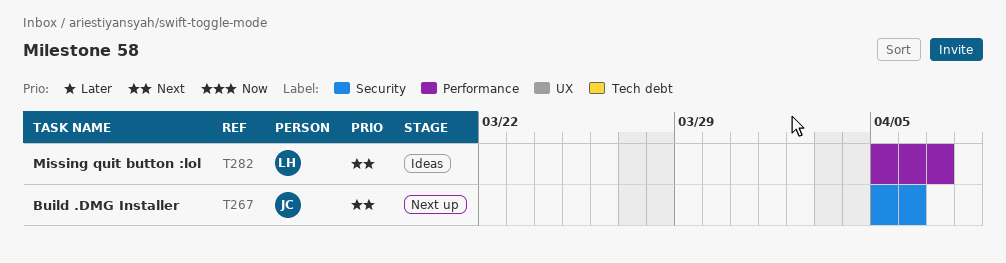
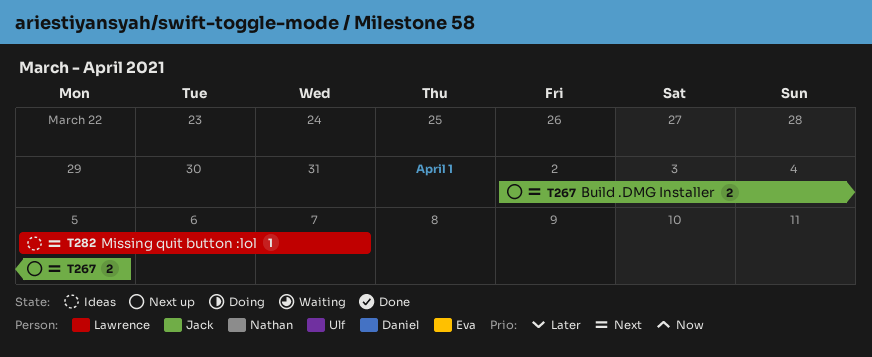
T267, start: Apr 5 -> Apr 2
T267, due: Apr 6 -> Apr 5

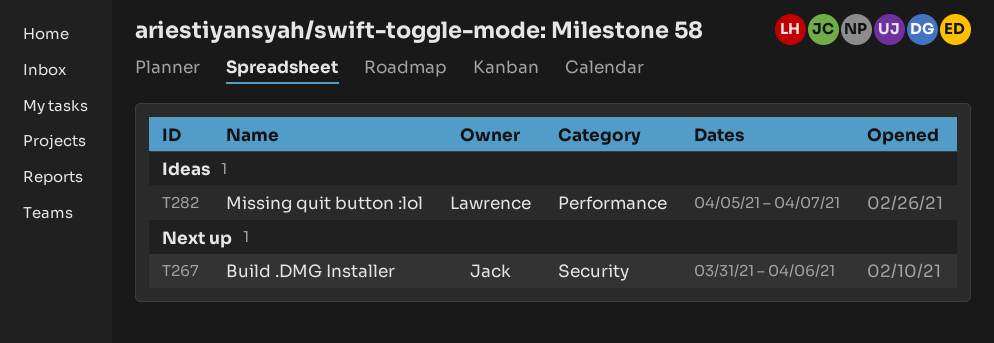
T267, start: Apr 2 -> Mar 31
T267, due: Apr 5 -> Apr 6

